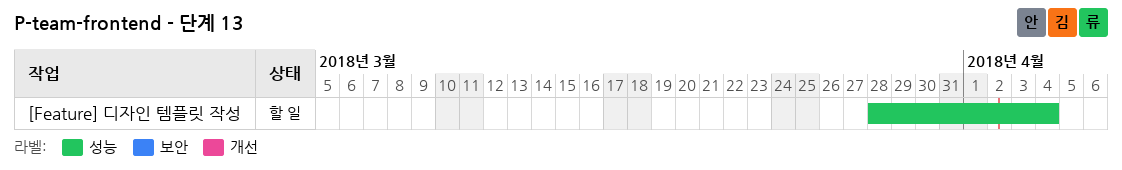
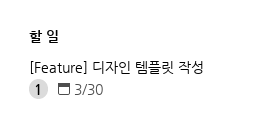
[Feature] 디자인 템플릿 작성, due: Apr 4 -> Mar 30

